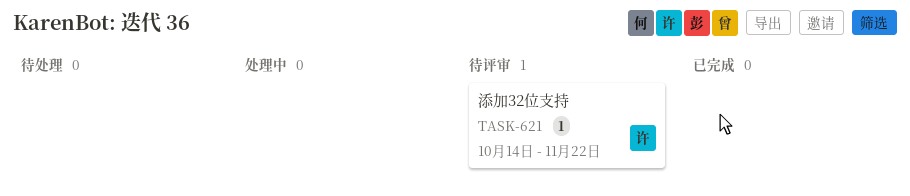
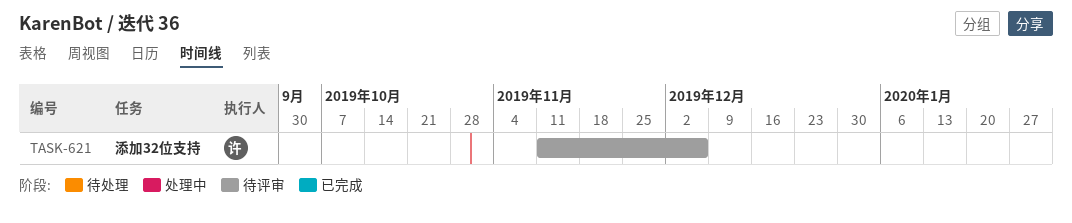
TASK-621, start: Oct 14 -> Nov 11
TASK-621, due: Nov 22 -> Dec 6

